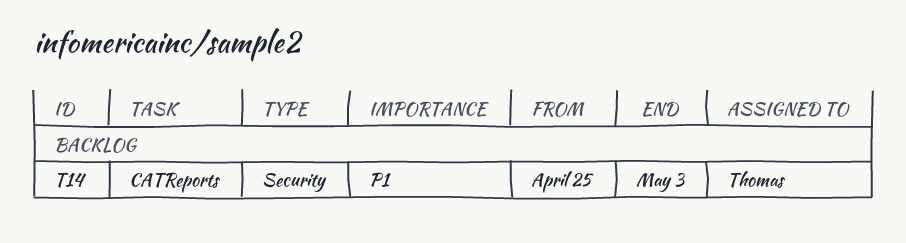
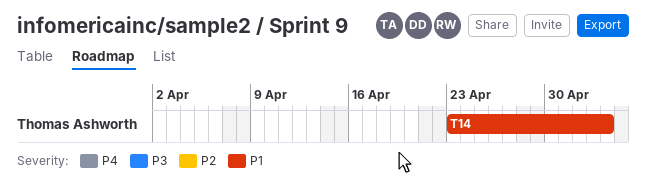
T14, start: Apr 25 -> Apr 23
T14, due: May 3 -> May 4

